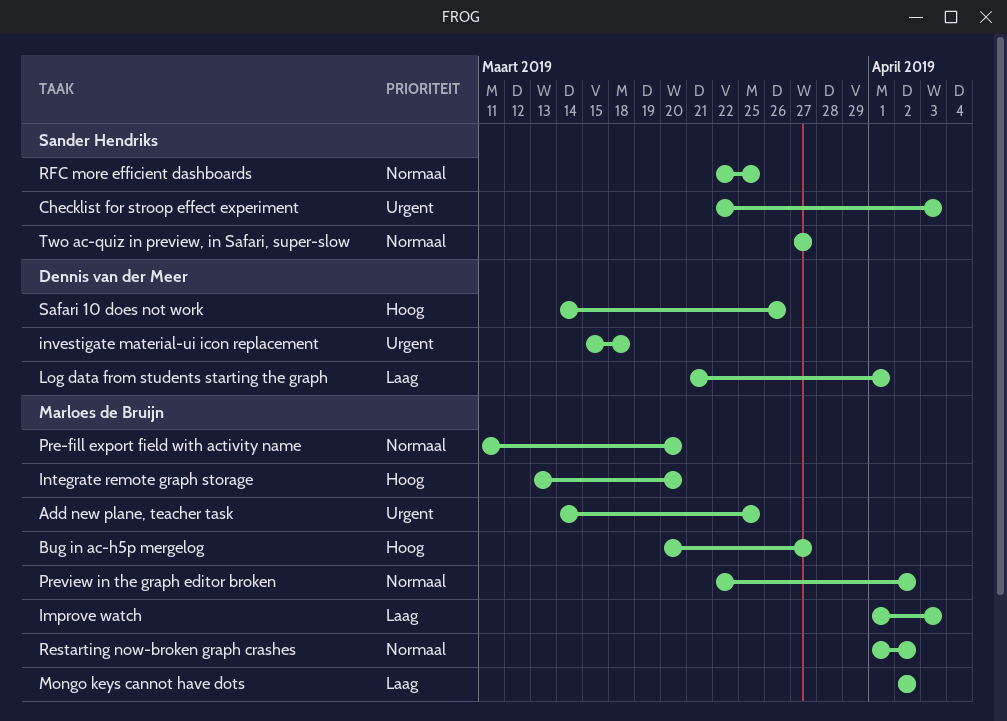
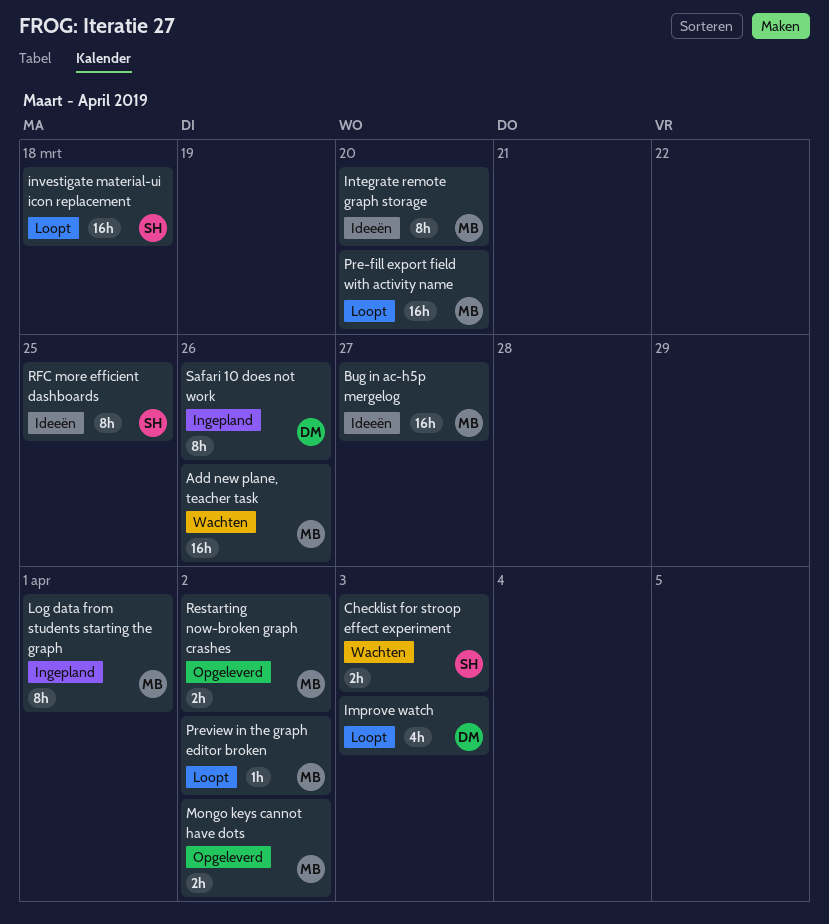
Add new plane, teacher task, due: Mar 25 -> Mar 26
Improve watch, owner: Marloes de Bruijn -> Dennis van der Meer
investigate material-ui icon replacement, owner: Dennis van der Meer -> Sander Hendriks
Log data from students starting the graph, owner: Dennis van der Meer -> Marloes de Bruijn
Two ac-quiz in preview, in Safari, super-slow: present -> none

